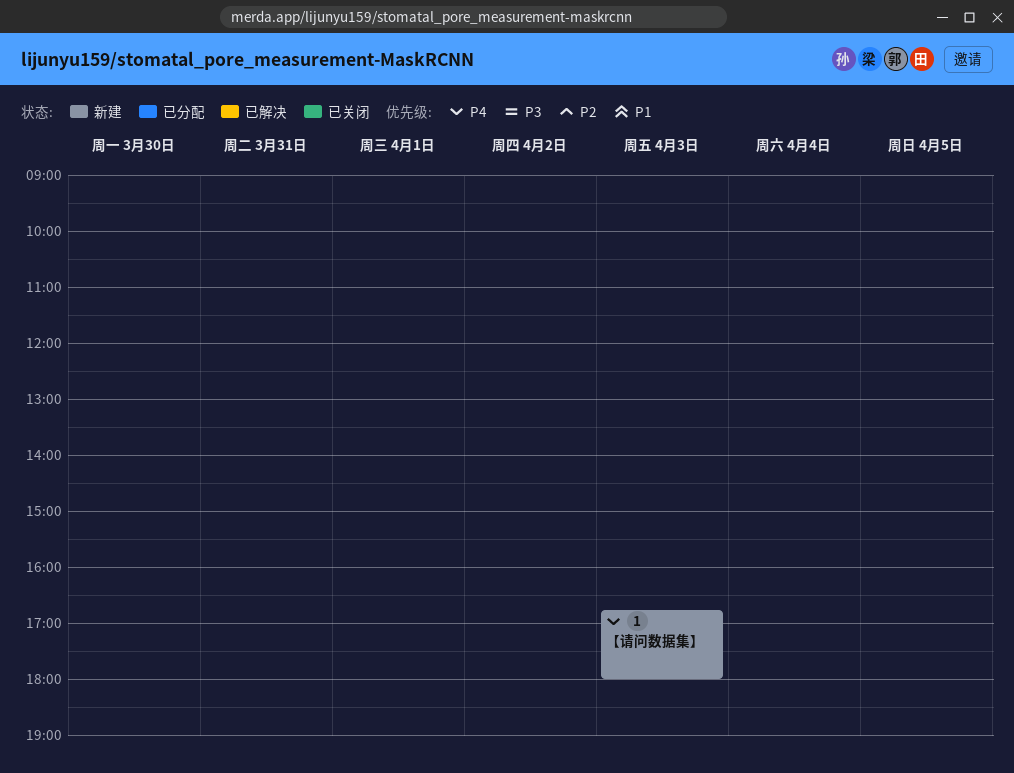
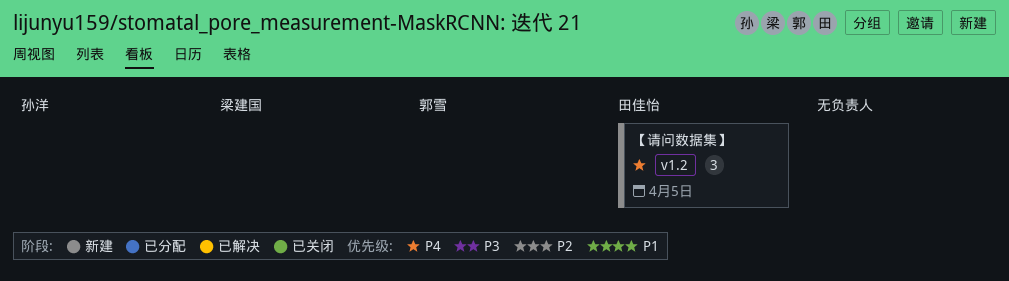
【请问数据集】, estimate: 1 -> 3
【请问数据集】, day: Apr 3 -> Apr 5

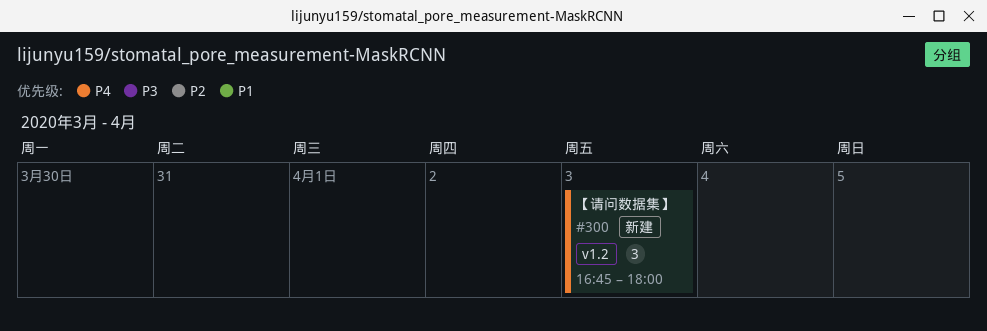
【请问数据集】, day: Apr 5 -> Apr 3

